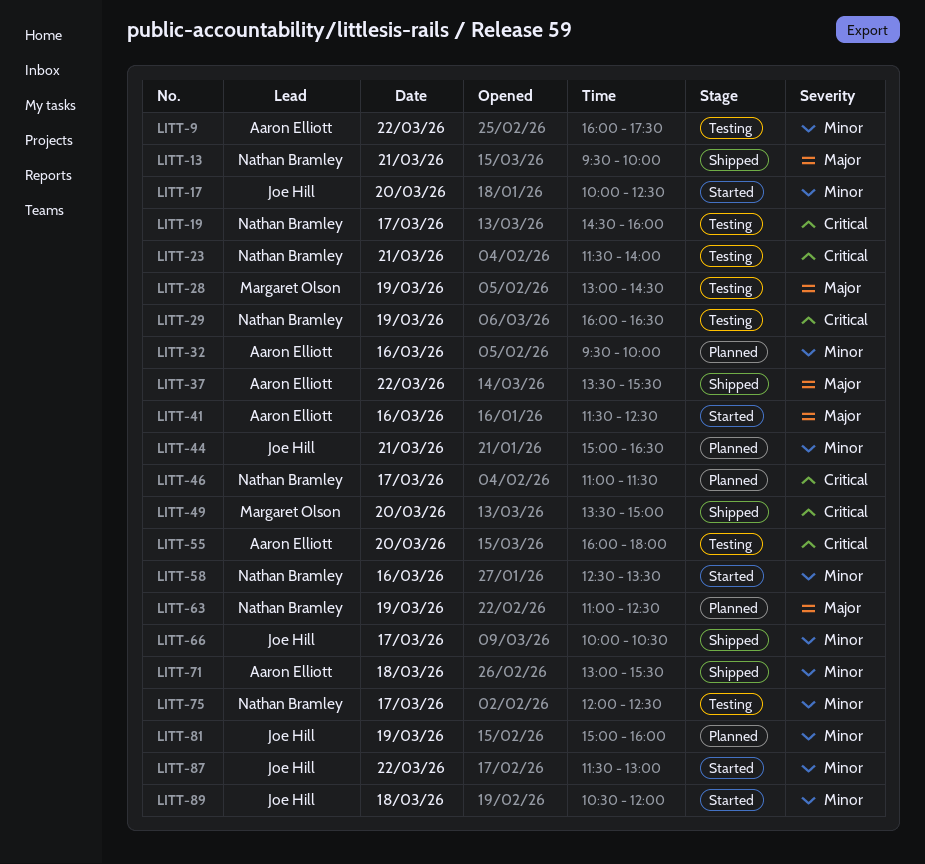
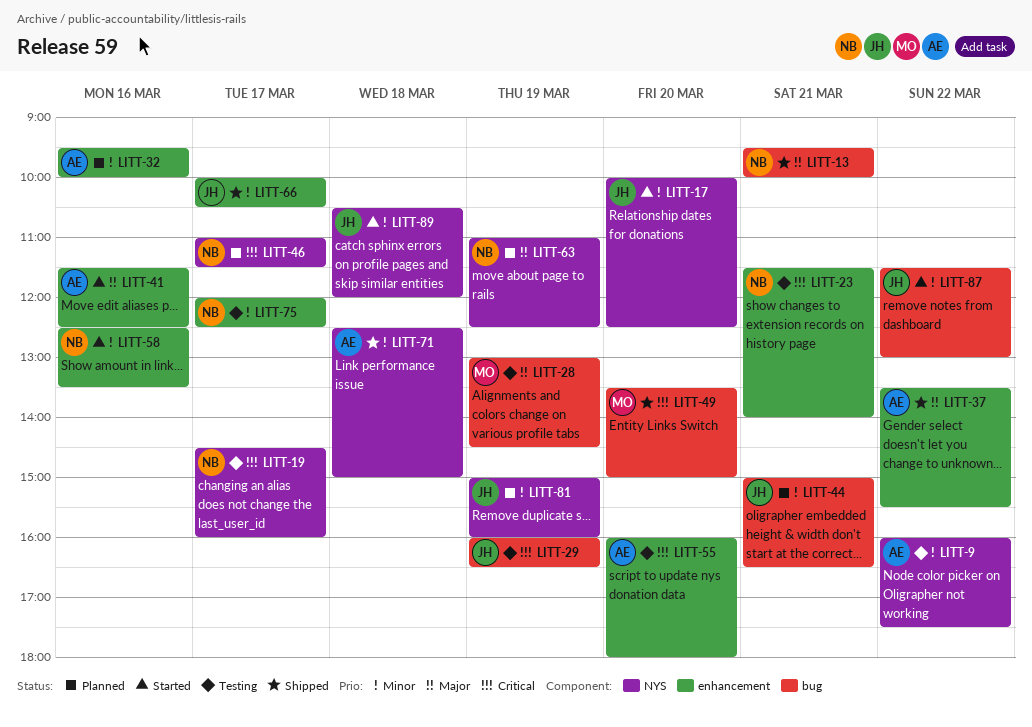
LITT-29, owner: Nathan Bramley -> Joe Hill
LITT-71, begins: 13:00 -> 12:30
LITT-71, ends: 15:30 -> 15:00

